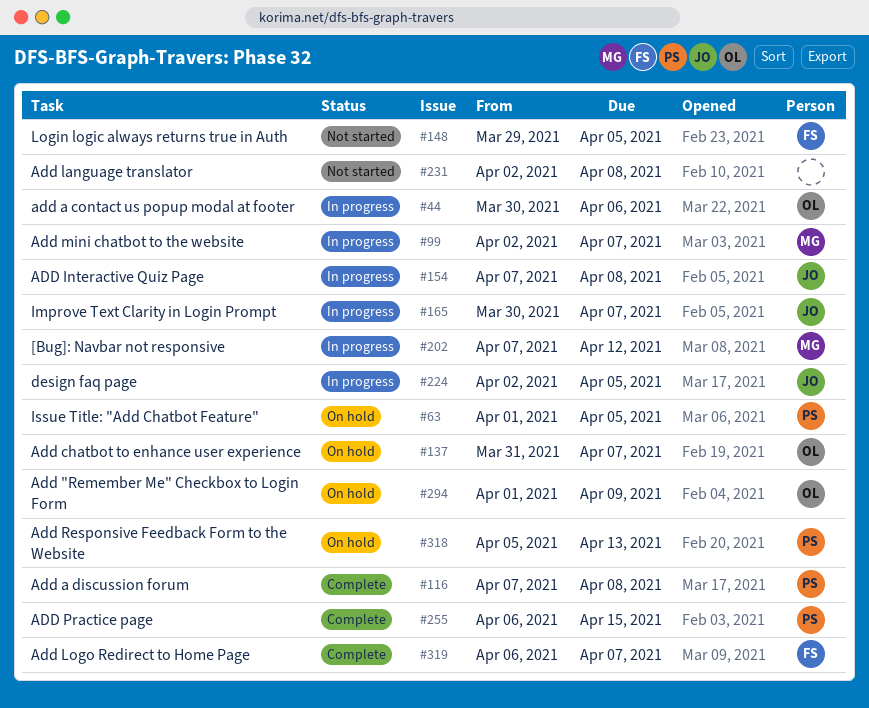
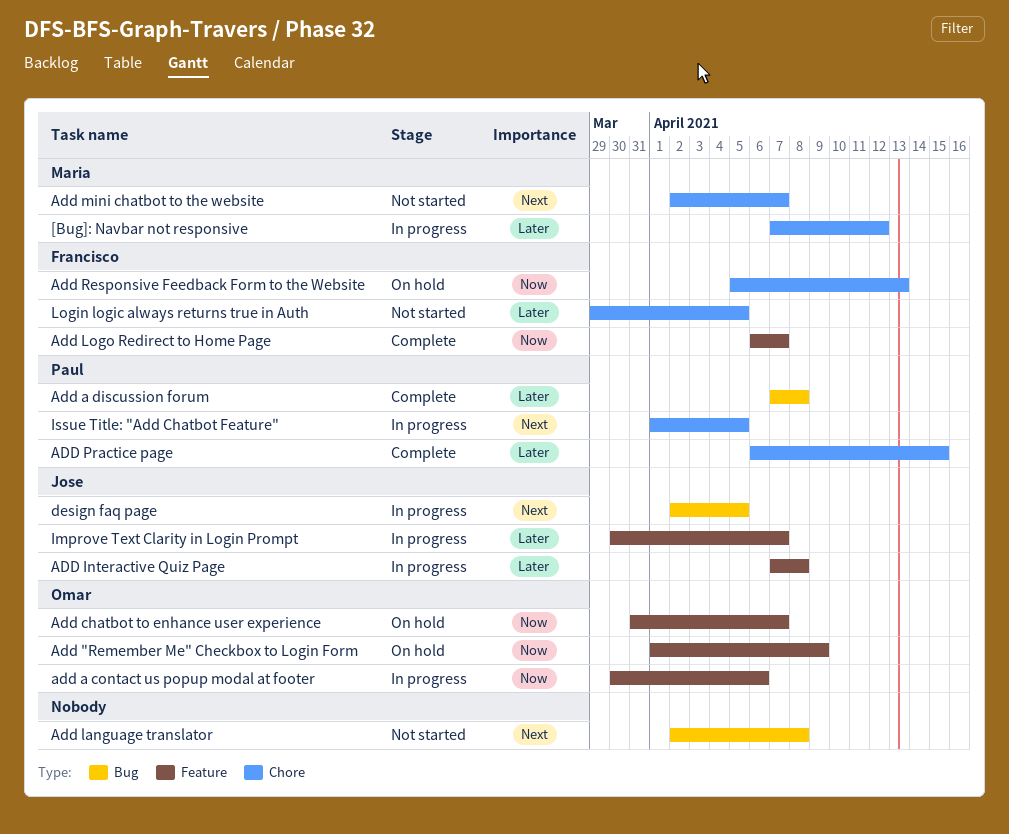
Add mini chatbot to the website, status: In progress -> Not started
Add Responsive Feedback Form to the Website, owner: Paul -> Francisco
Issue Title: "Add Chatbot Feature", status: On hold -> In progress

